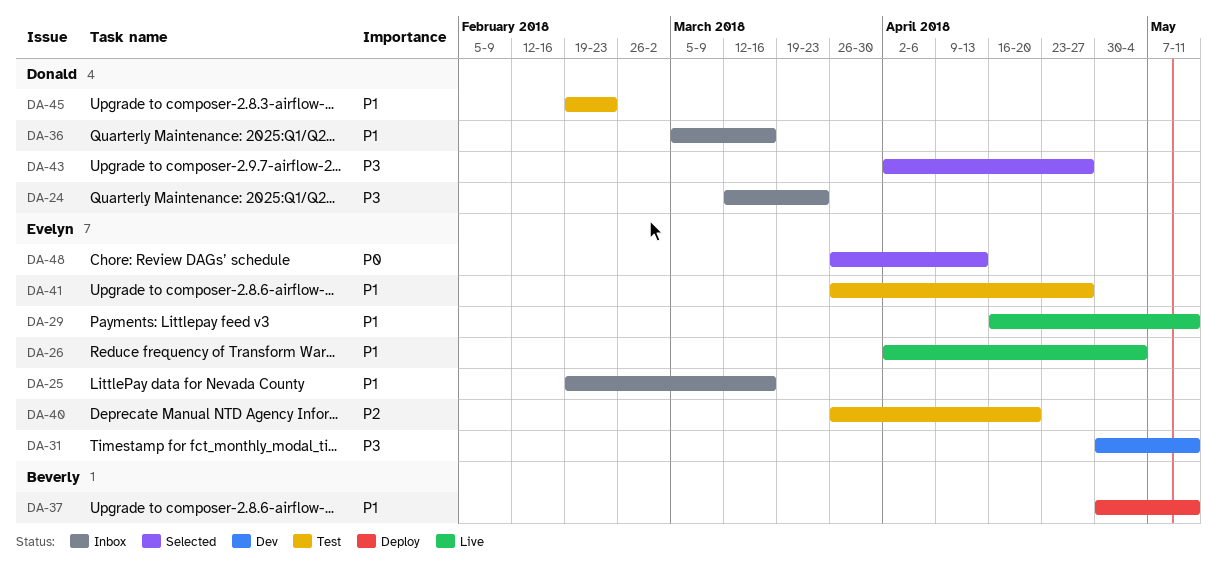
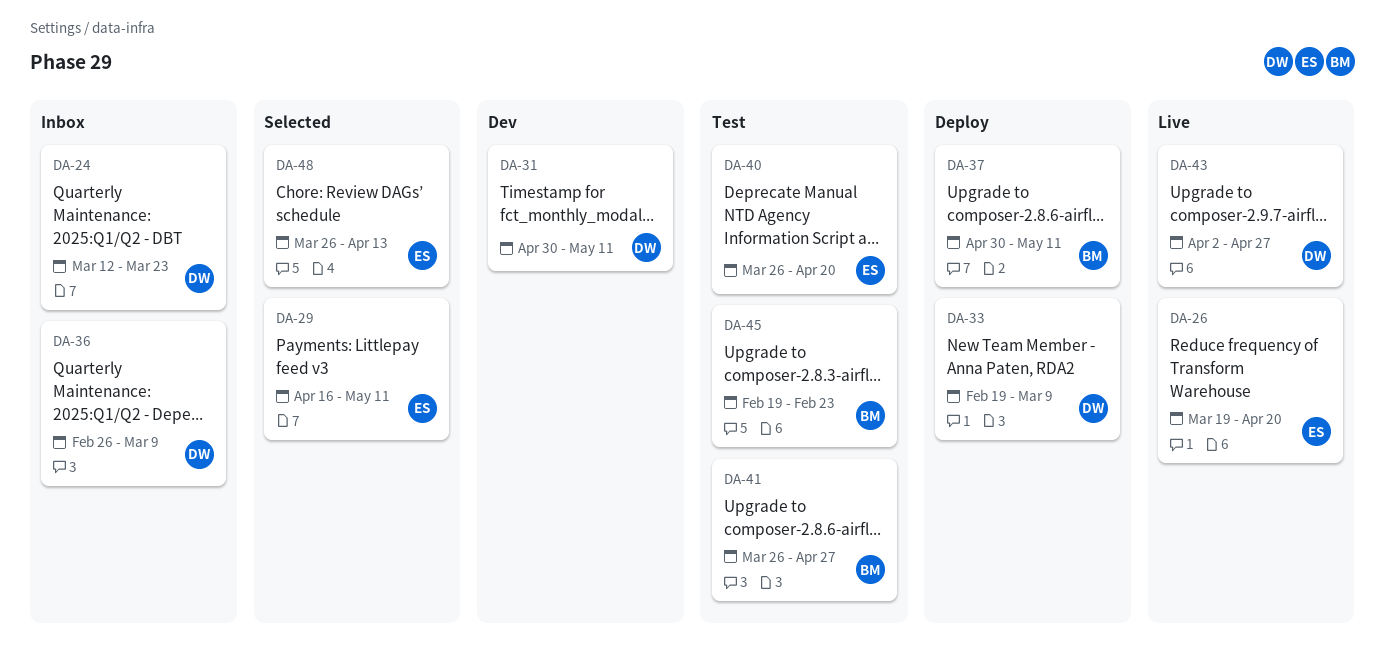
DA-25: present -> none
DA-26, start: Apr 2 -> Mar 19
DA-26, due: May 4 -> Apr 20
DA-29, status: Live -> Selected
DA-31, owner: Evelyn -> Donald
DA-33: none -> present
DA-36, start: Mar 5 -> Feb 26
DA-36, due: Mar 16 -> Mar 9
DA-41, owner: Evelyn -> Beverly
DA-43, status: Selected -> Live
DA-45, owner: Donald -> Beverly

